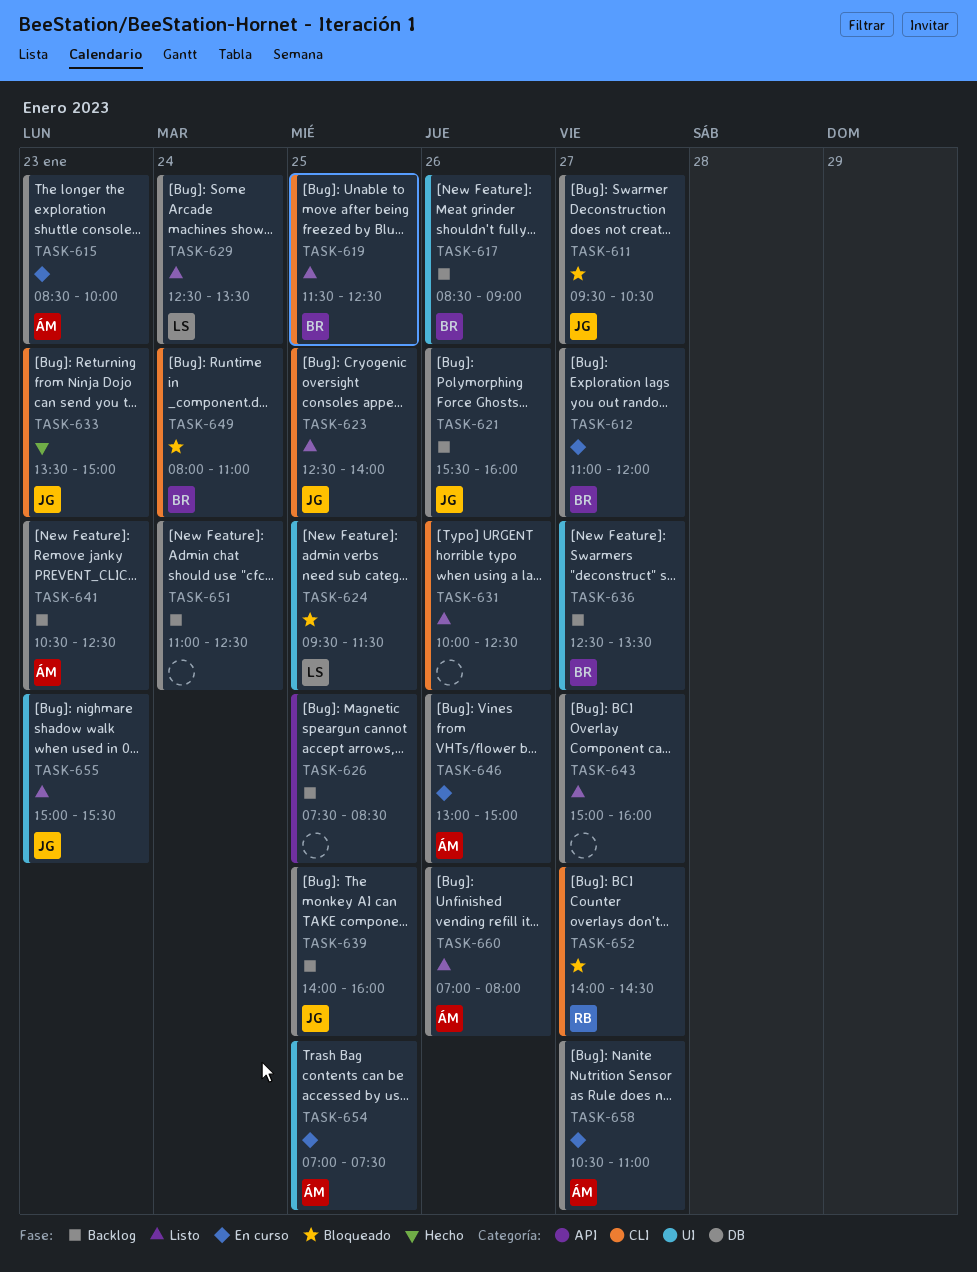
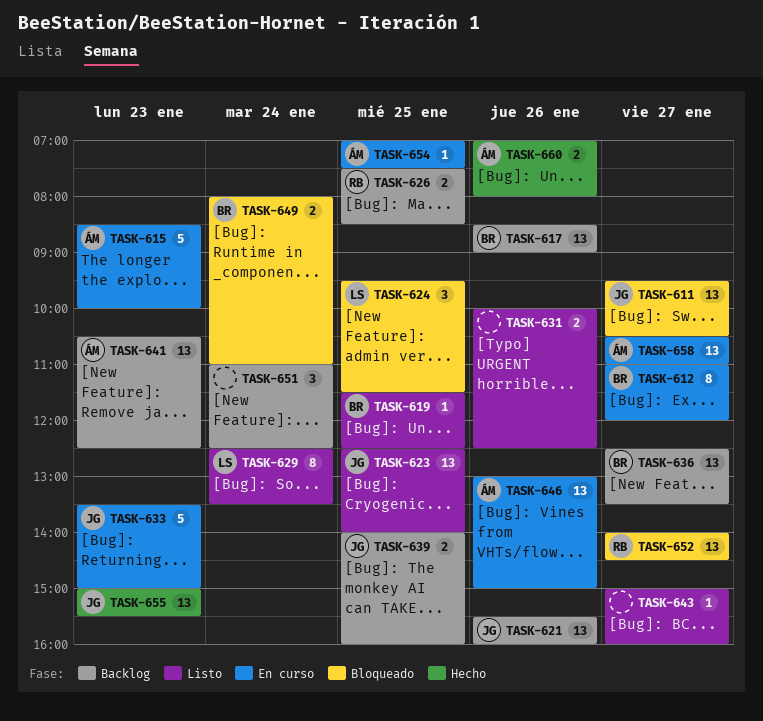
TASK-626, owner: none -> RB
TASK-633, status: Hecho -> En curso
TASK-655, status: Listo -> Hecho
TASK-660, status: Listo -> Hecho

